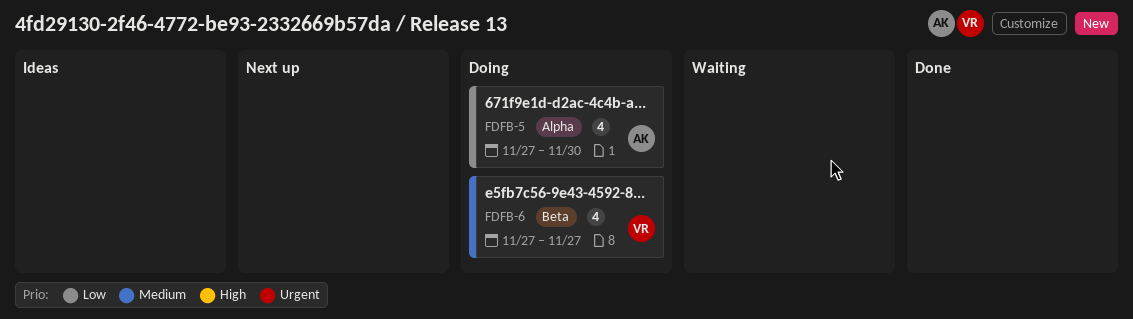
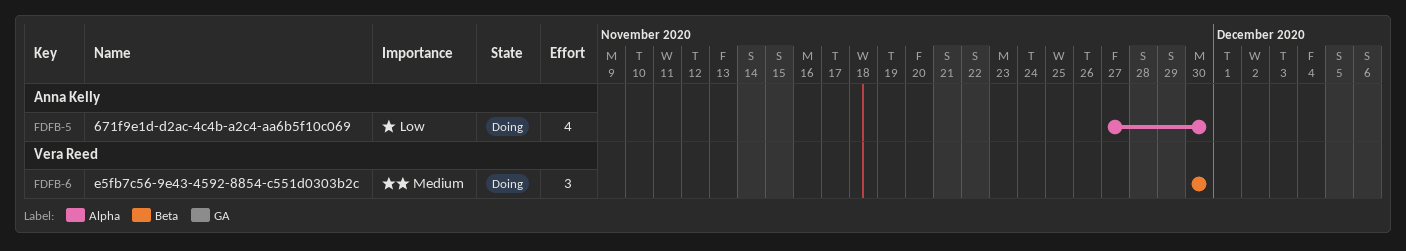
FDFB-6, estimate: 4 -> 3
FDFB-6, start: Nov 27 -> Nov 30
FDFB-6, due: Nov 27 -> Nov 30

